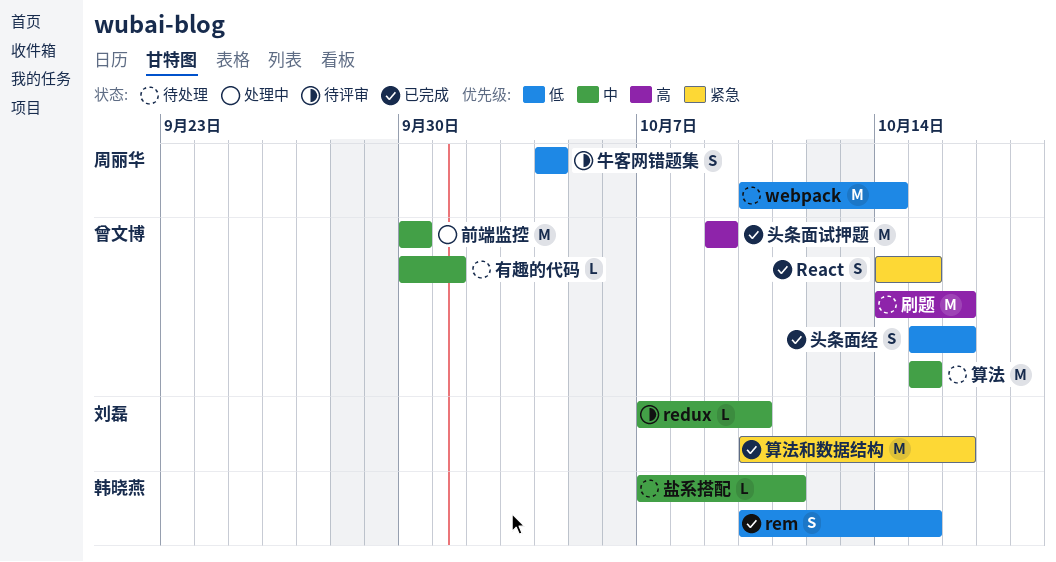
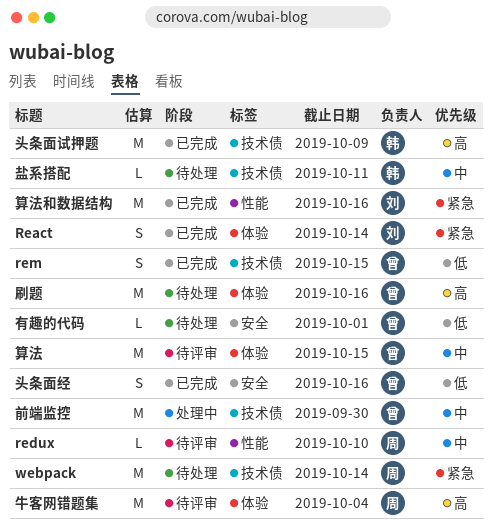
React, owner: 曾文博 -> 刘磊
React, due: Oct 15 -> Oct 14
redux, owner: 刘磊 -> 周丽华
rem, owner: 韩晓燕 -> 曾文博
webpack, priority: 低 -> 紧急
头条面试押题, owner: 曾文博 -> 韩晓燕
有趣的代码, priority: 中 -> 低
牛客网错题集, priority: 低 -> 高
牛客网错题集, estimate: S -> M
算法, status: 待处理 -> 待评审

